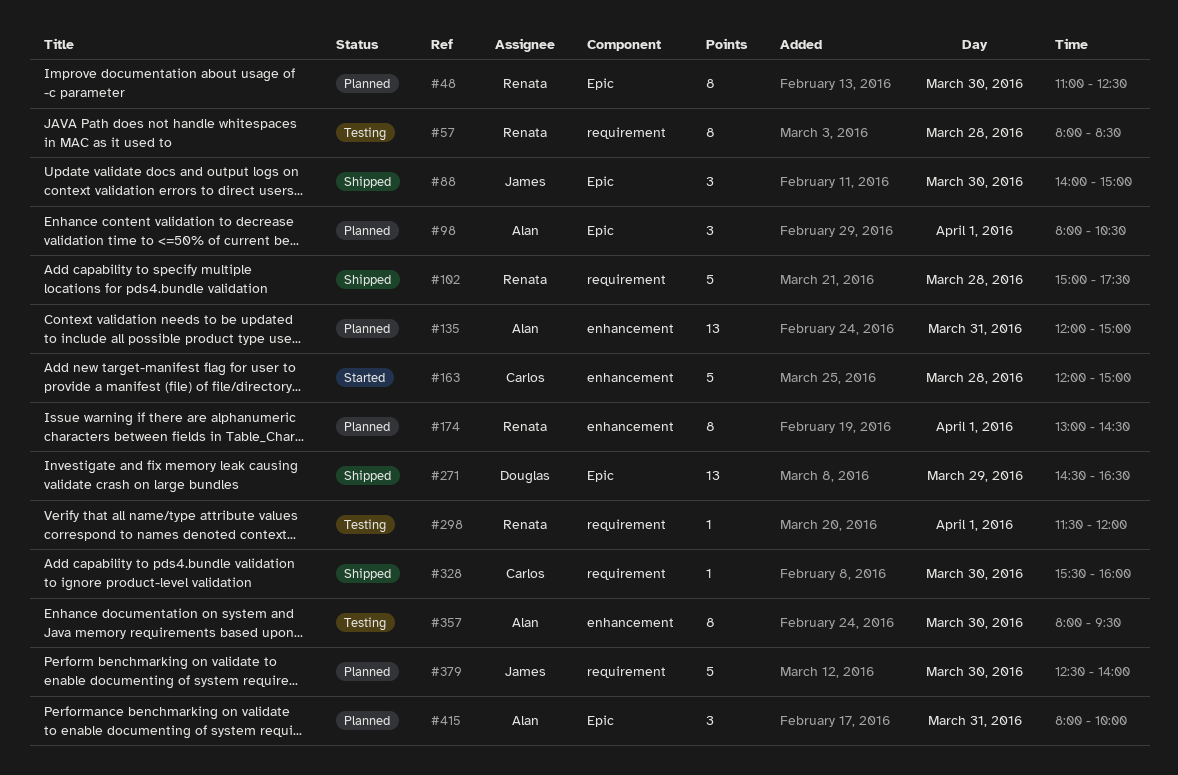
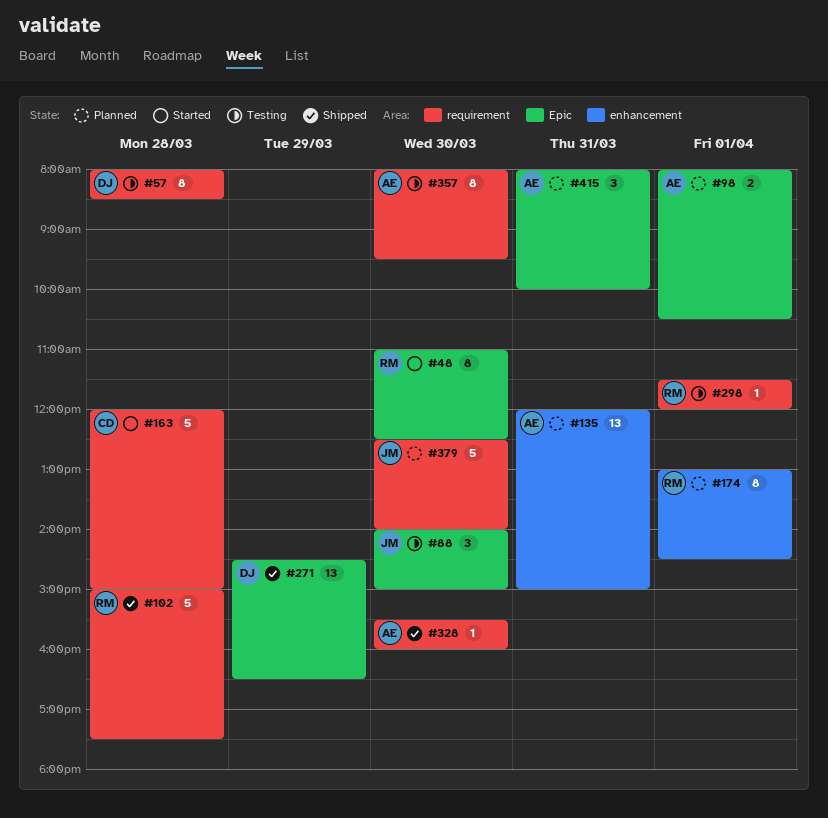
#48, status: Planned -> Started
#57, owner: Renata -> Douglas
#88, status: Shipped -> Testing
#98, estimate: 3 -> 2
#163, label: enhancement -> requirement
#328, owner: Carlos -> Alan
#357, label: enhancement -> requirement

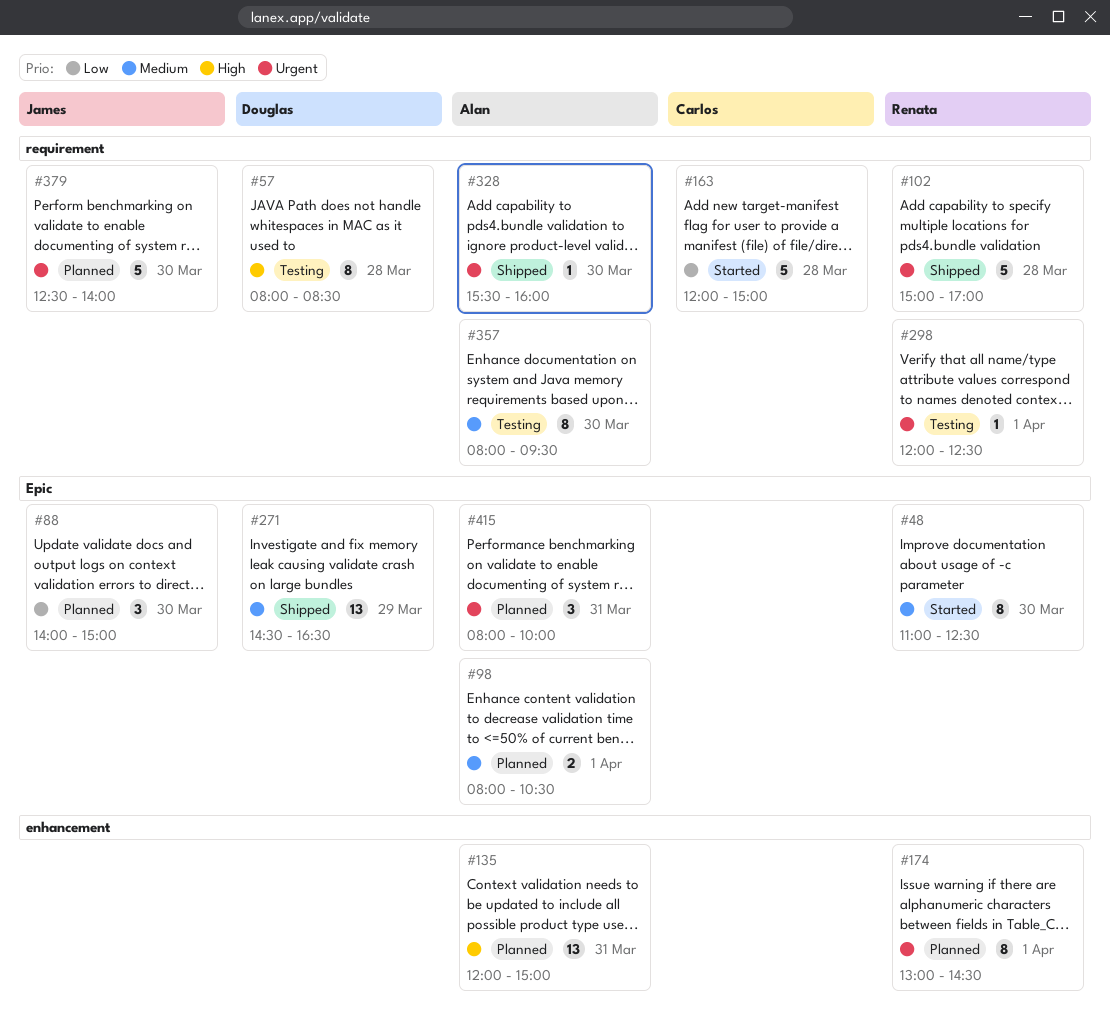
#88, status: Testing -> Planned
#102, ends: 17:30 -> 17:00
#298, begins: 11:30 -> 12:00
#298, ends: 12:00 -> 12:30

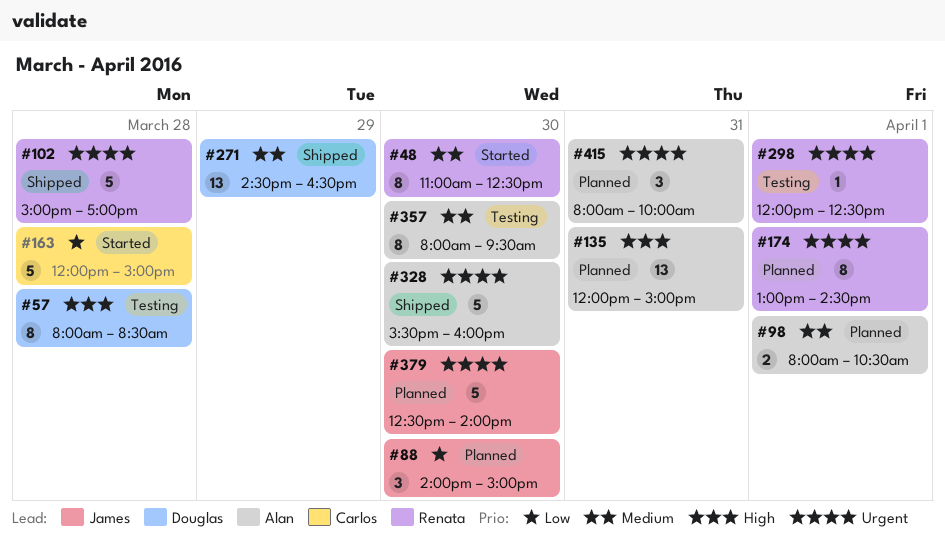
#328, estimate: 1 -> 5

